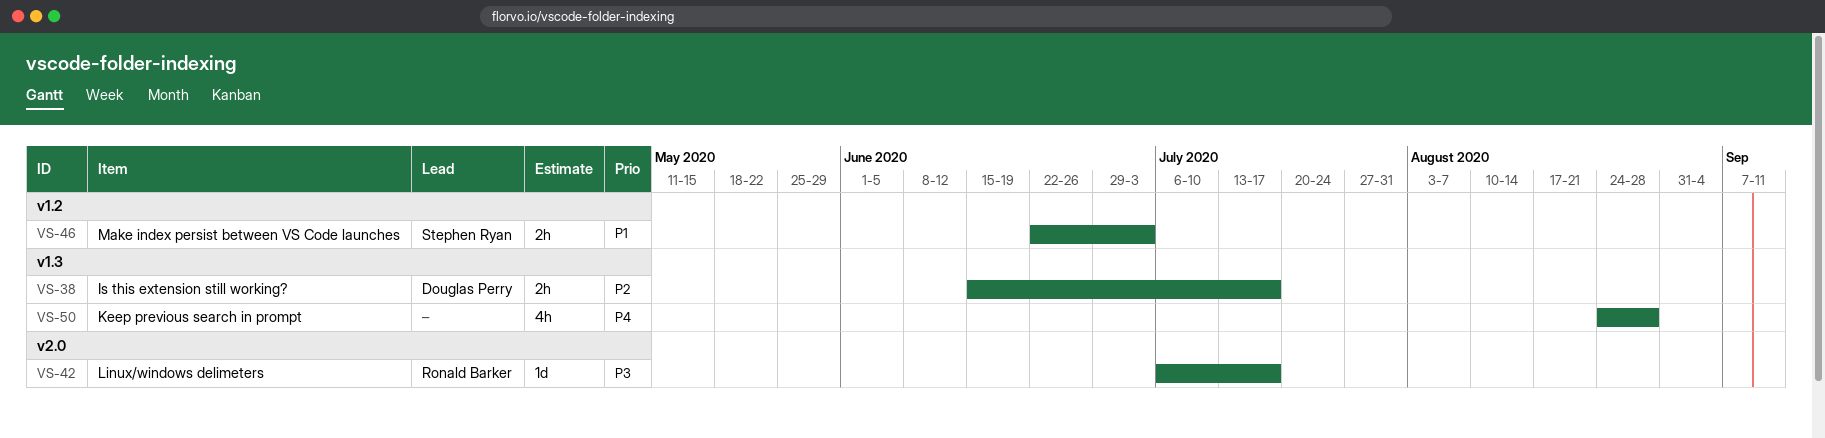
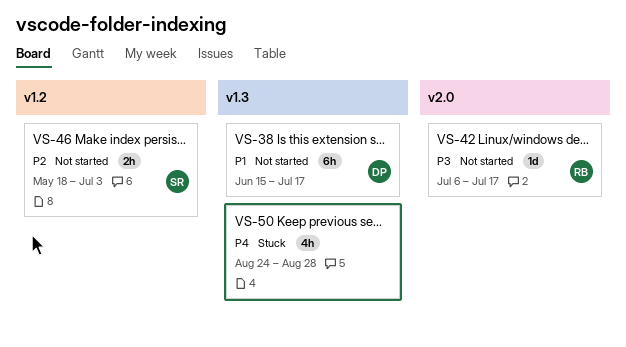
VS-38, priority: P2 -> P1
VS-38, estimate: 2h -> 6h
VS-46, priority: P1 -> P2
VS-46, start: Jun 22 -> May 18

